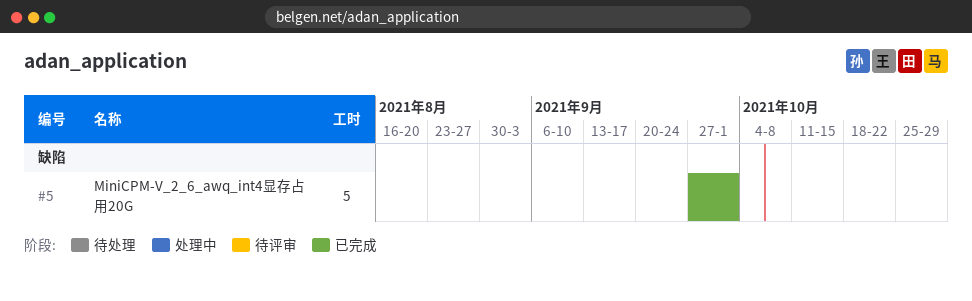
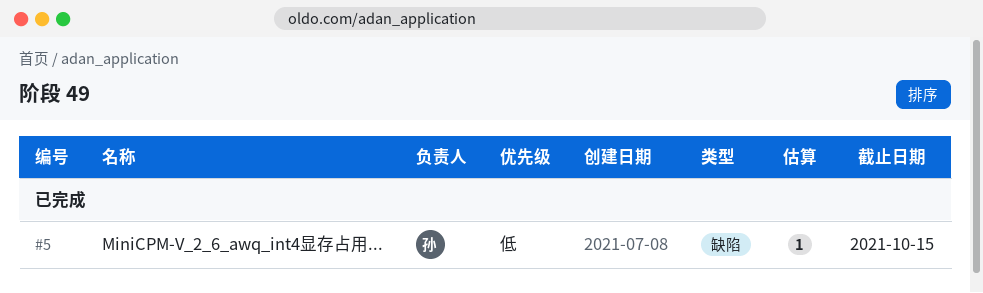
#5, estimate: 5 -> 1
#5, due: Oct 1 -> Oct 15

